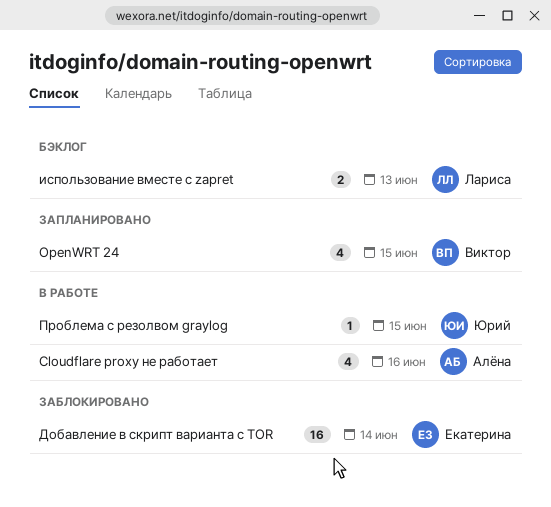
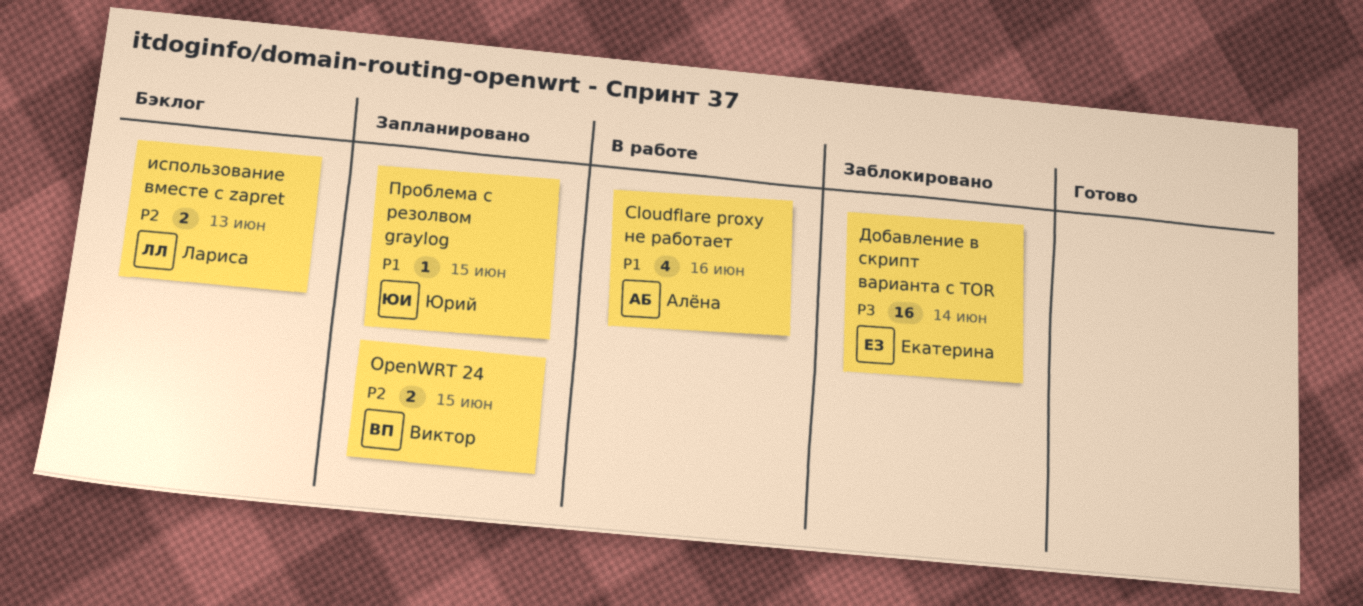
OpenWRT 24, estimate: 4 -> 2
Проблема с резолвом graylog, status: В работе -> Запланировано

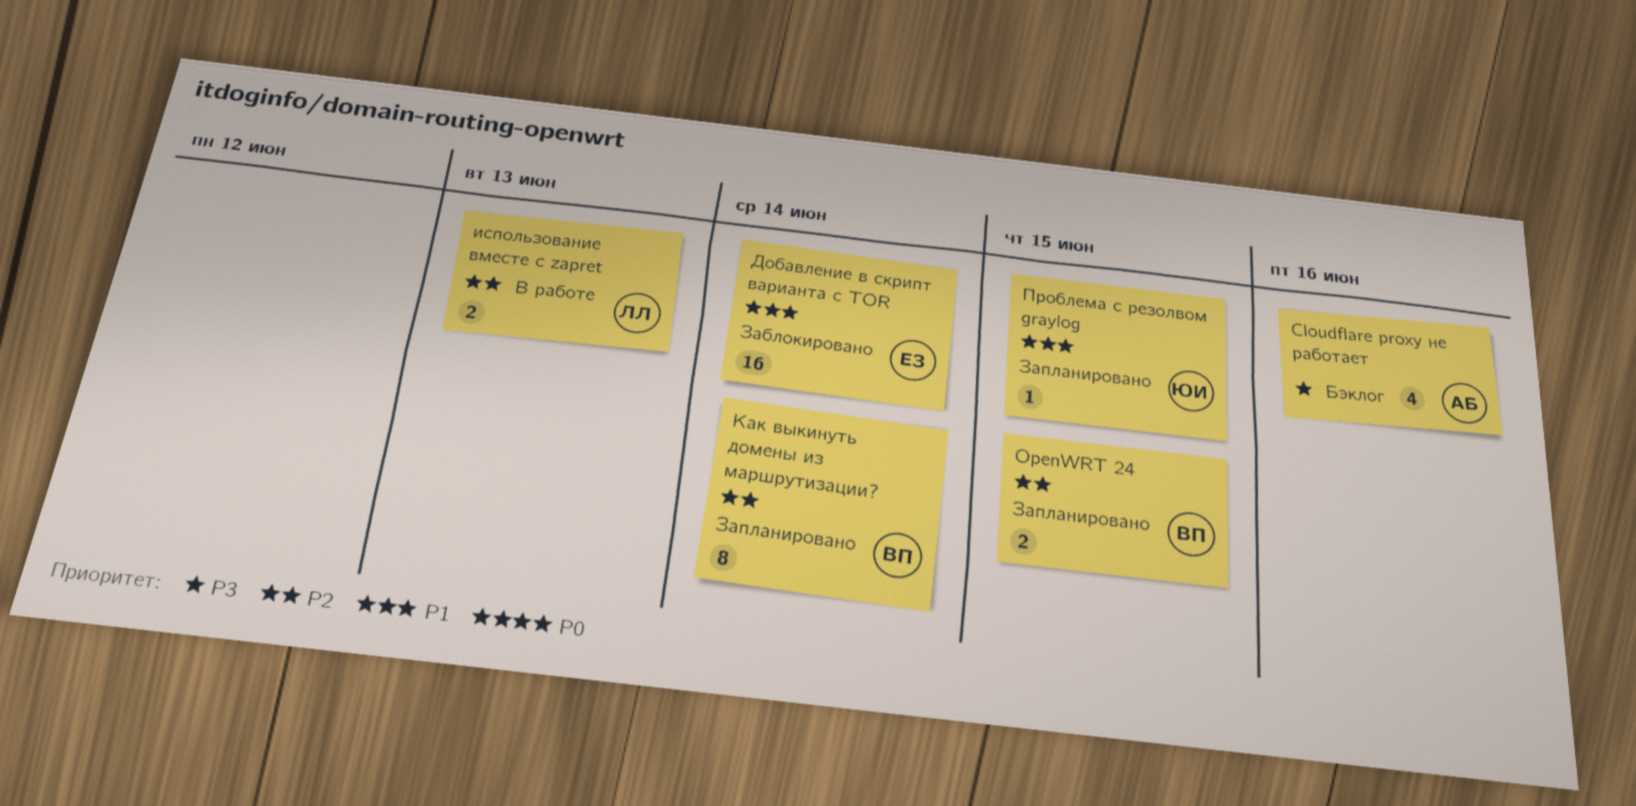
Cloudflare proxy не работает, status: В работе -> Бэклог
Cloudflare proxy не работает, priority: P1 -> P3
Добавление в скрипт варианта с TOR, priority: P3 -> P1
использование вместе с zapret, status: Бэклог -> В работе
Как выкинуть домены из маршрутизации?: none -> present

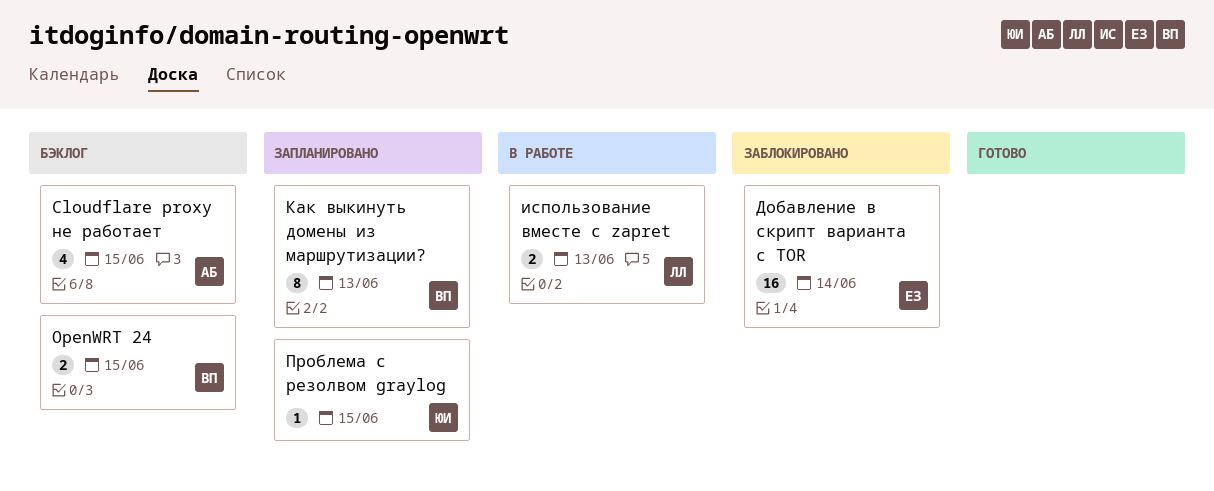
Cloudflare proxy не работает, due: Jun 16 -> Jun 15
OpenWRT 24, status: Запланировано -> Бэклог
Как выкинуть домены из маршрутизации?, due: Jun 14 -> Jun 13

